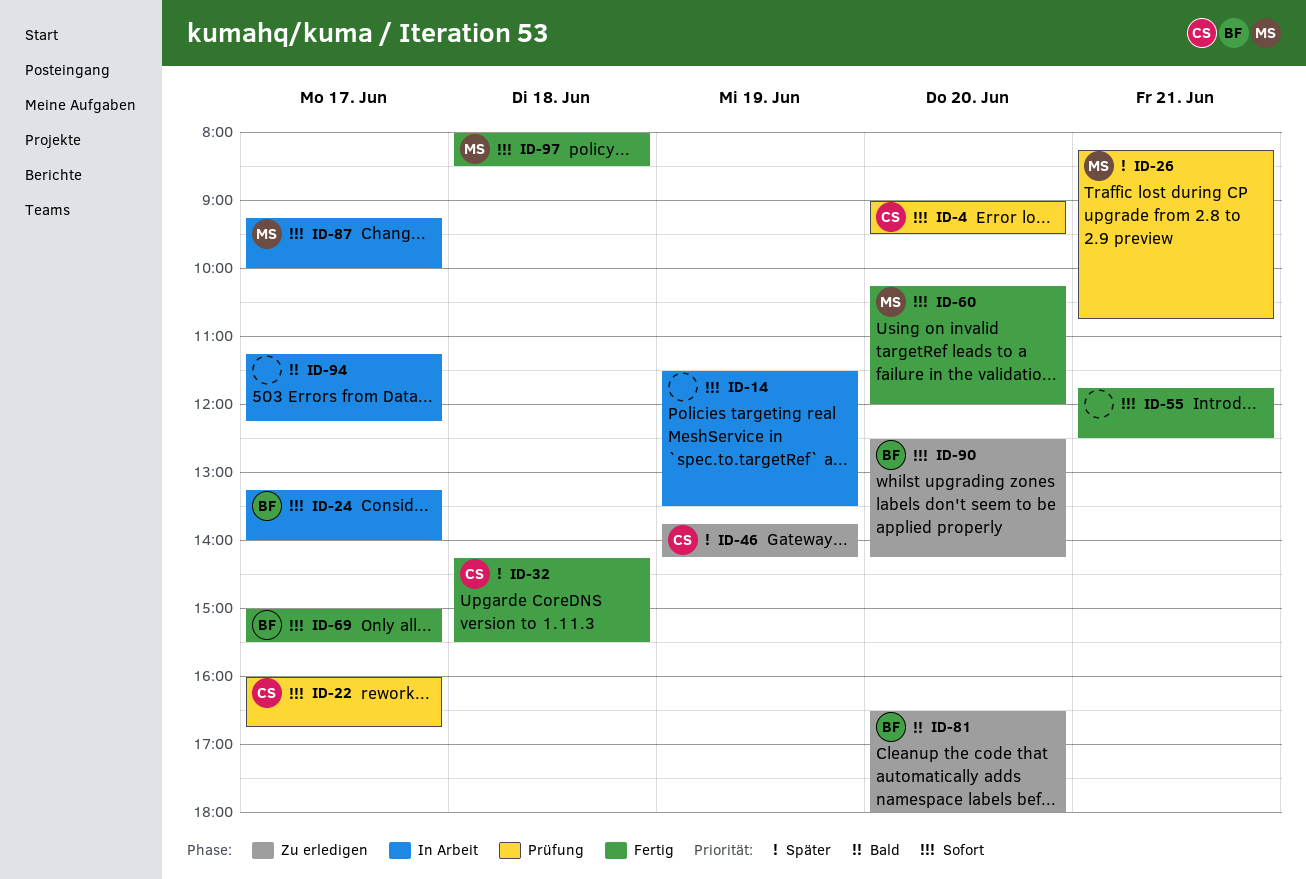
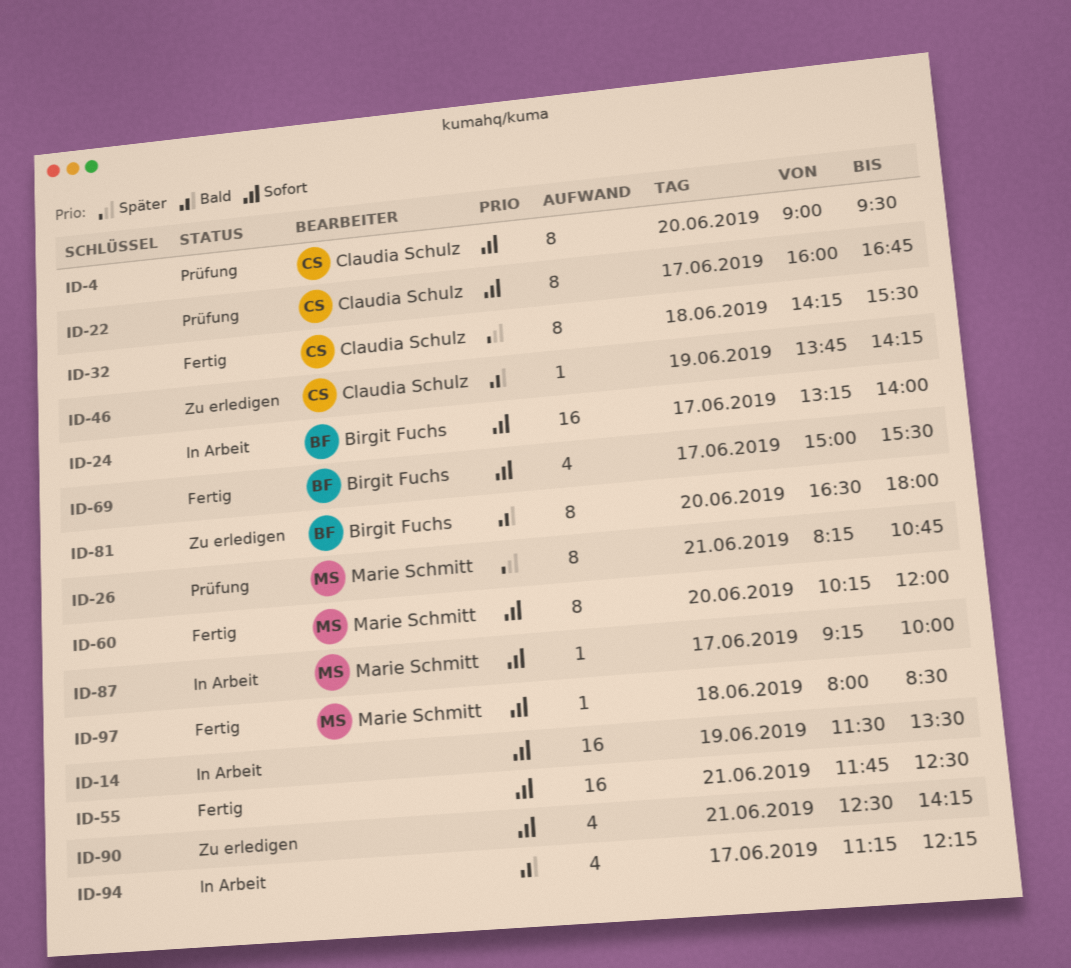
ID-46, priority: Später -> Bald
ID-90, owner: Birgit Fuchs -> none
ID-90, day: Jun 20 -> Jun 21

